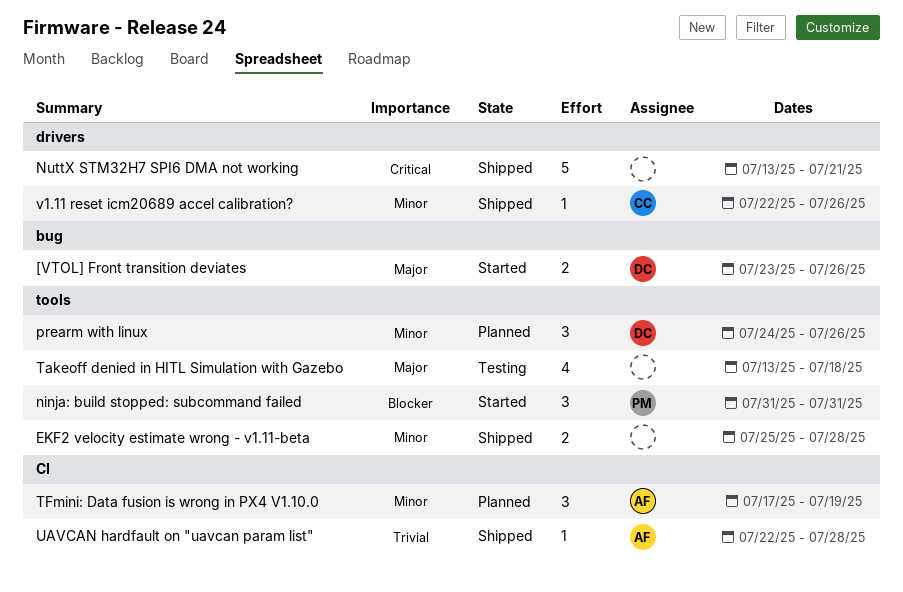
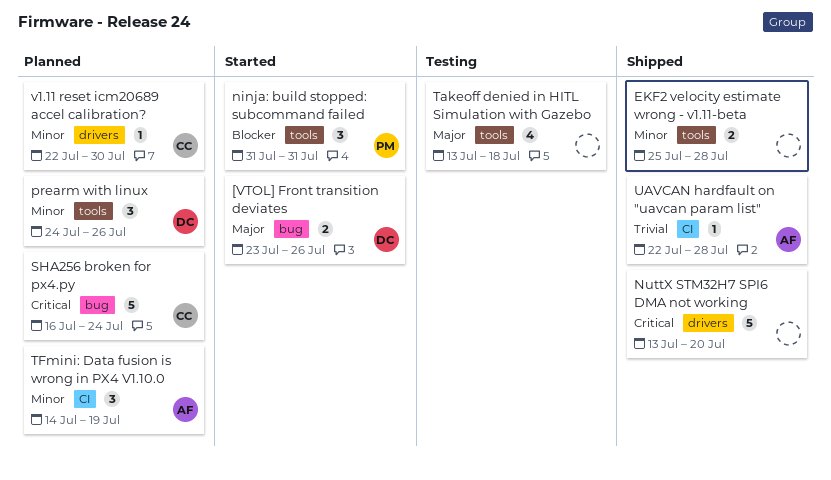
NuttX STM32H7 SPI6 DMA not working, due: Jul 21 -> Jul 20
SHA256 broken for px4.py: none -> present
TFmini: Data fusion is wrong in PX4 V1.10.0, start: Jul 17 -> Jul 14
v1.11 reset icm20689 accel calibration?, status: Shipped -> Planned
v1.11 reset icm20689 accel calibration?, due: Jul 26 -> Jul 30

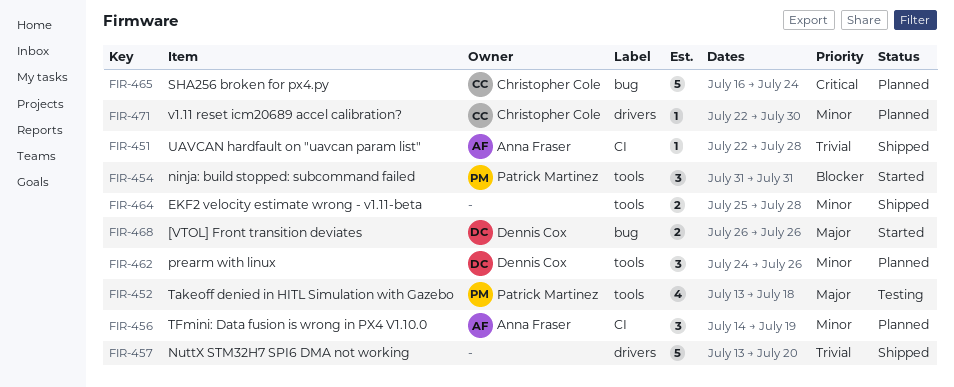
[VTOL] Front transition deviates, start: Jul 23 -> Jul 26
NuttX STM32H7 SPI6 DMA not working, priority: Critical -> Trivial
Takeoff denied in HITL Simulation with Gazebo, owner: none -> Patrick Martinez

